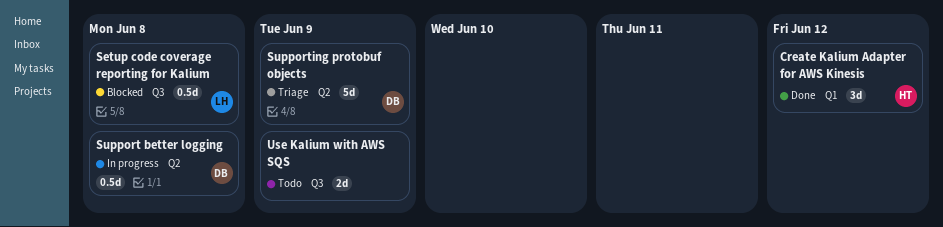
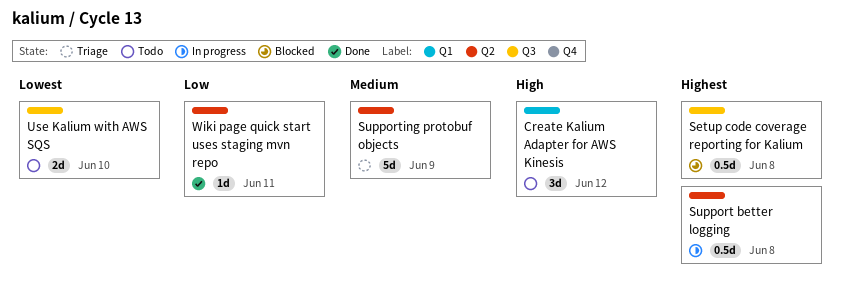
Create Kalium Adapter for AWS Kinesis, status: Done -> Todo
Use Kalium with AWS SQS, due: Jun 9 -> Jun 10
Wiki page quick start uses staging mvn repo: none -> present

